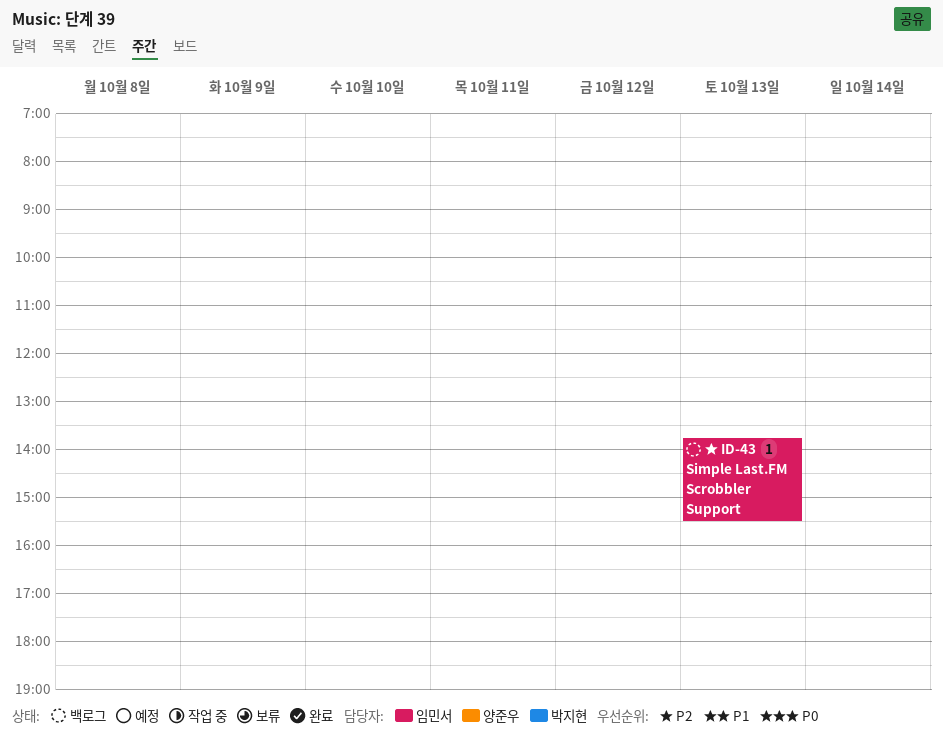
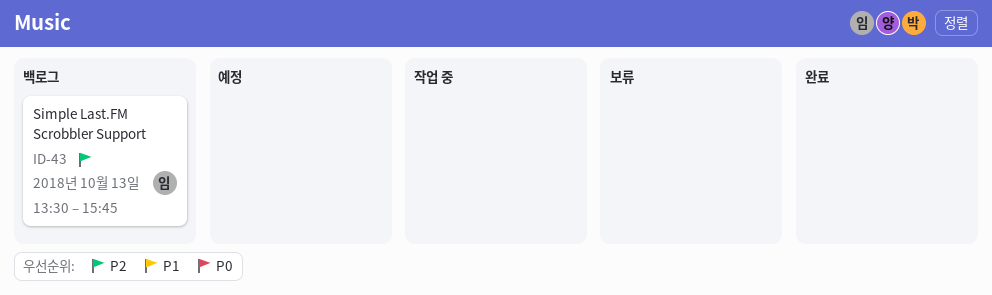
ID-43, begins: 13:45 -> 13:30
ID-43, ends: 15:30 -> 15:45

